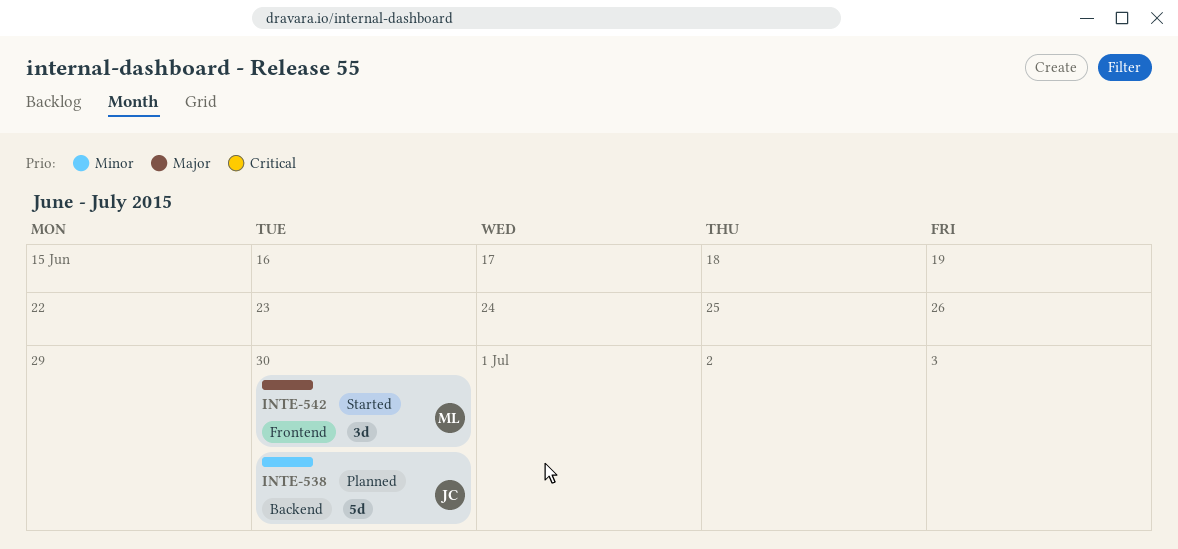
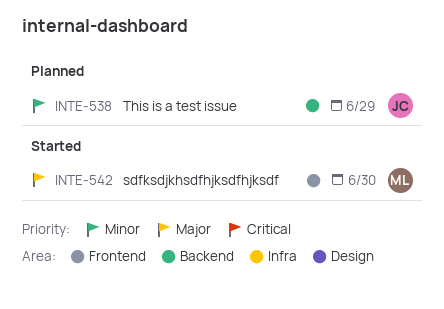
INTE-538, due: Jun 30 -> Jun 29

